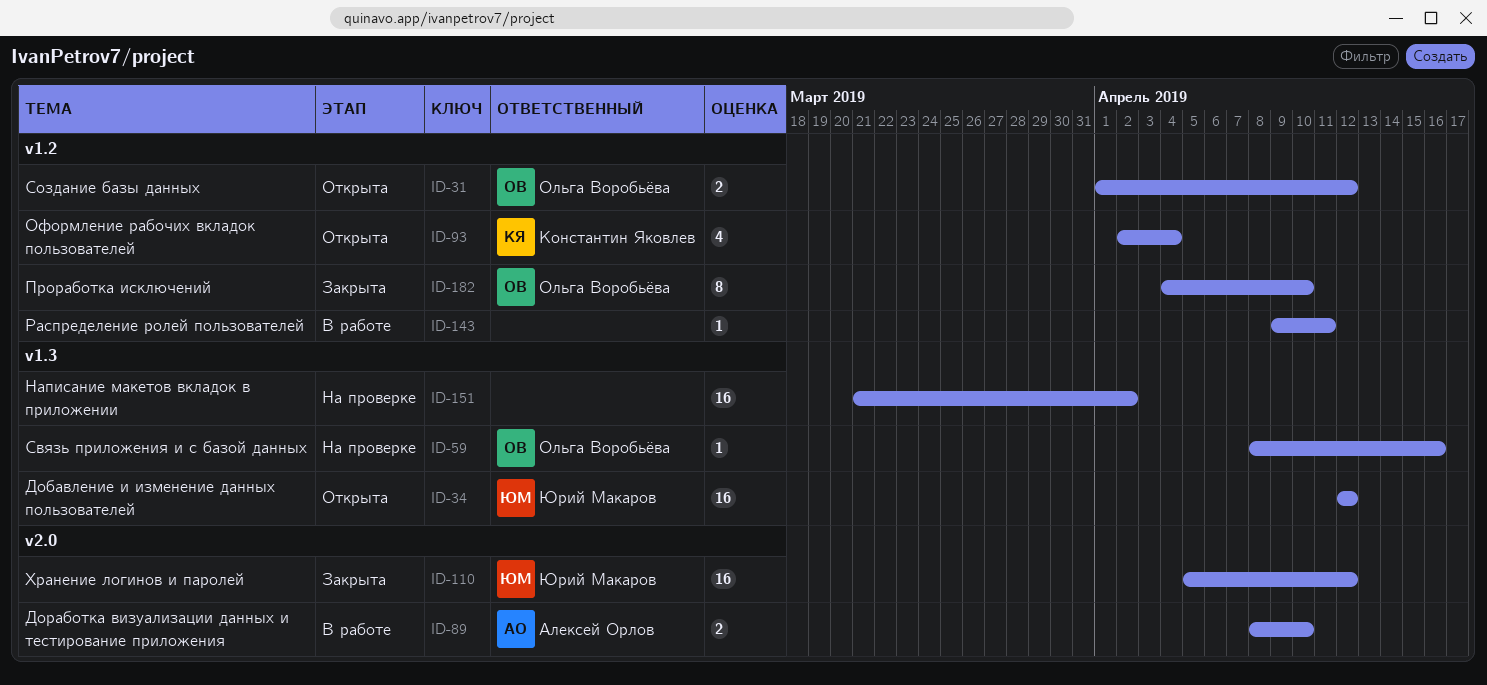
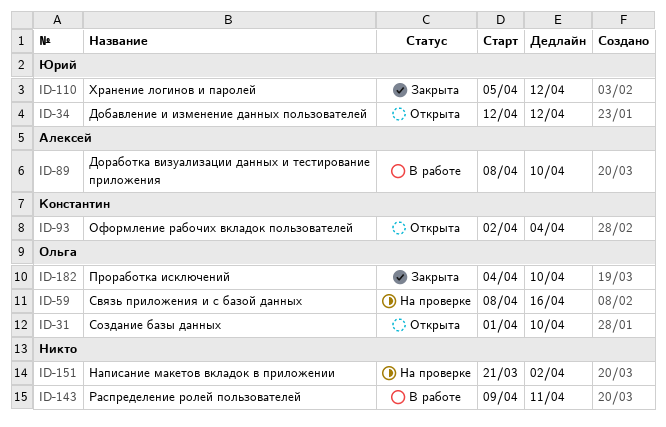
ID-31, due: Apr 12 -> Apr 10

